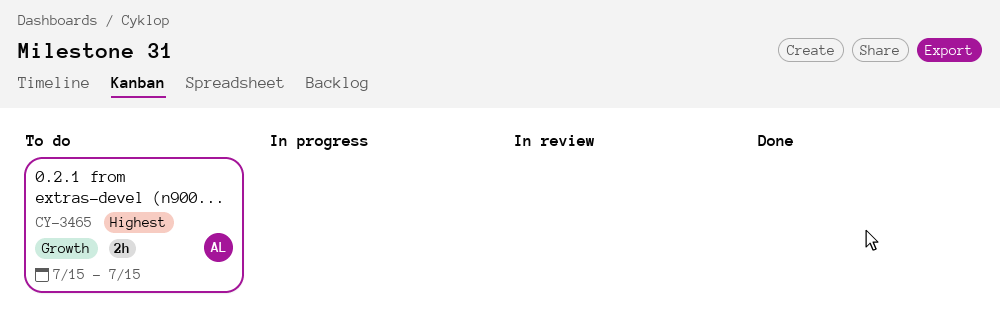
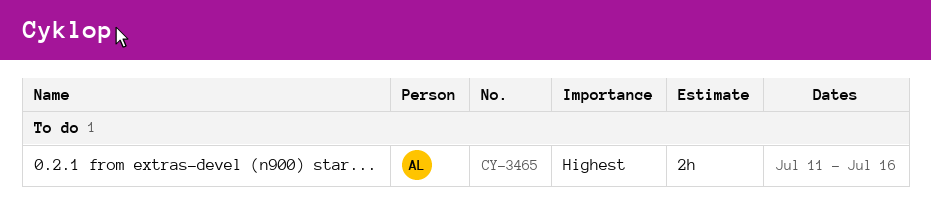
CY-3465, start: Jul 15 -> Jul 11
CY-3465, due: Jul 15 -> Jul 16

